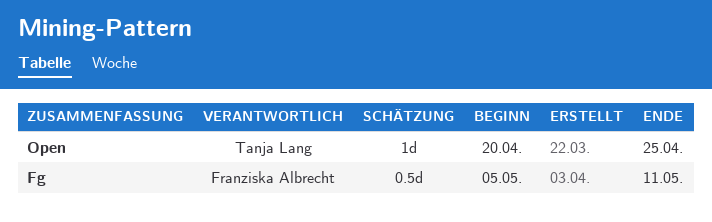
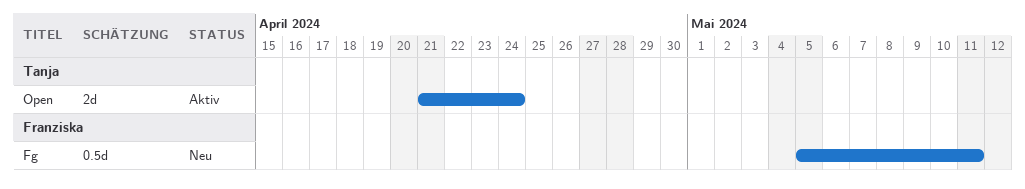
Open, estimate: 1d -> 2d
Open, start: Apr 20 -> Apr 21
Open, due: Apr 25 -> Apr 24

